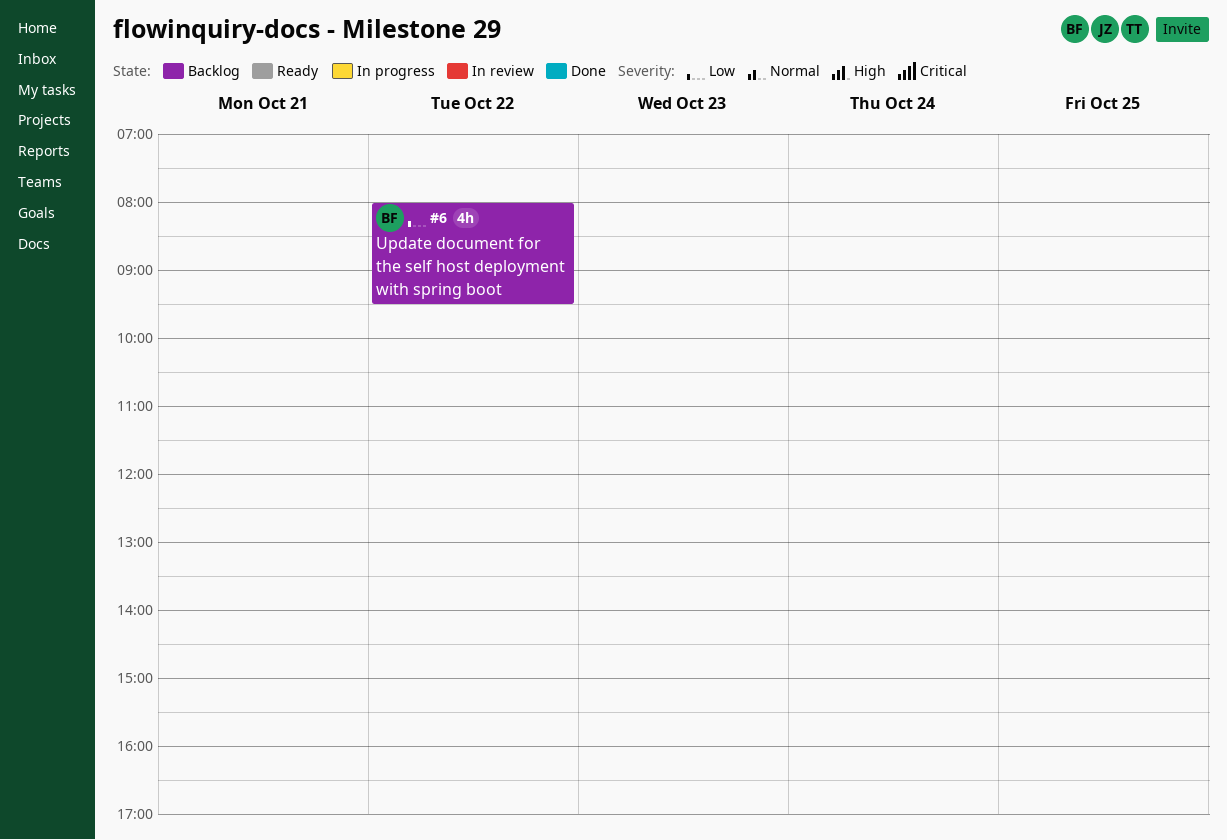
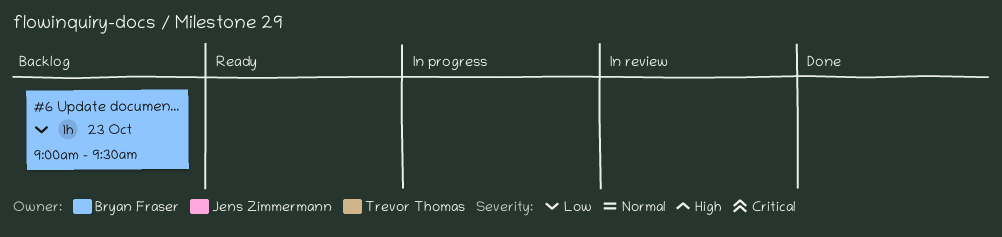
#6, estimate: 4h -> 1h
#6, day: Oct 22 -> Oct 23
#6, begins: 08:00 -> 09:00

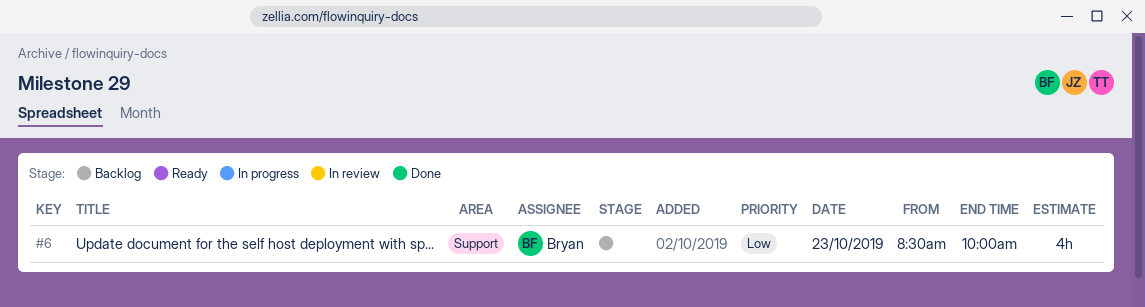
#6, estimate: 1h -> 4h
#6, begins: 09:00 -> 08:30
#6, ends: 09:30 -> 10:00

